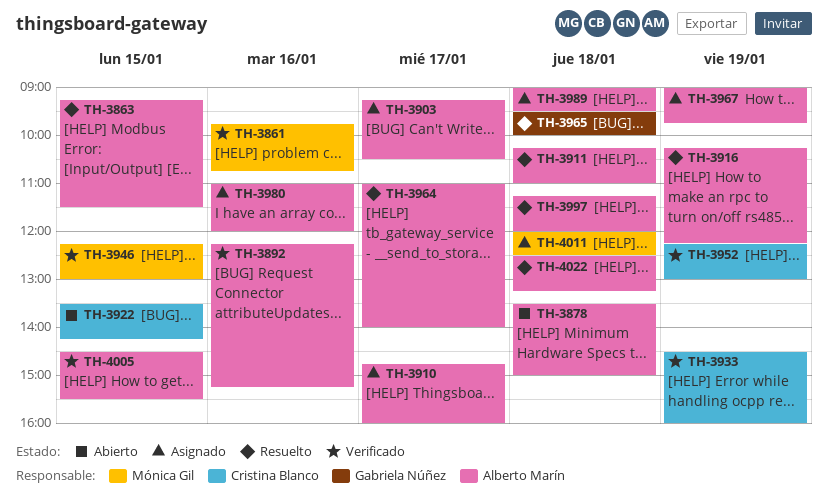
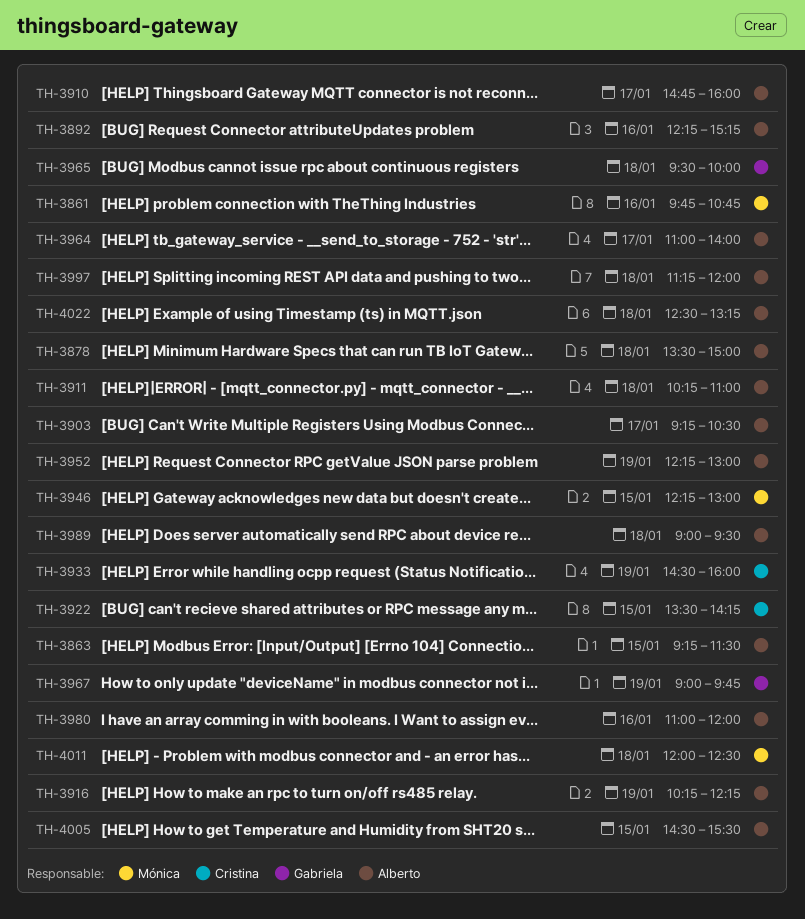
TH-3952, owner: Cristina Blanco -> Alberto Marín
TH-3967, owner: Alberto Marín -> Gabriela Núñez

